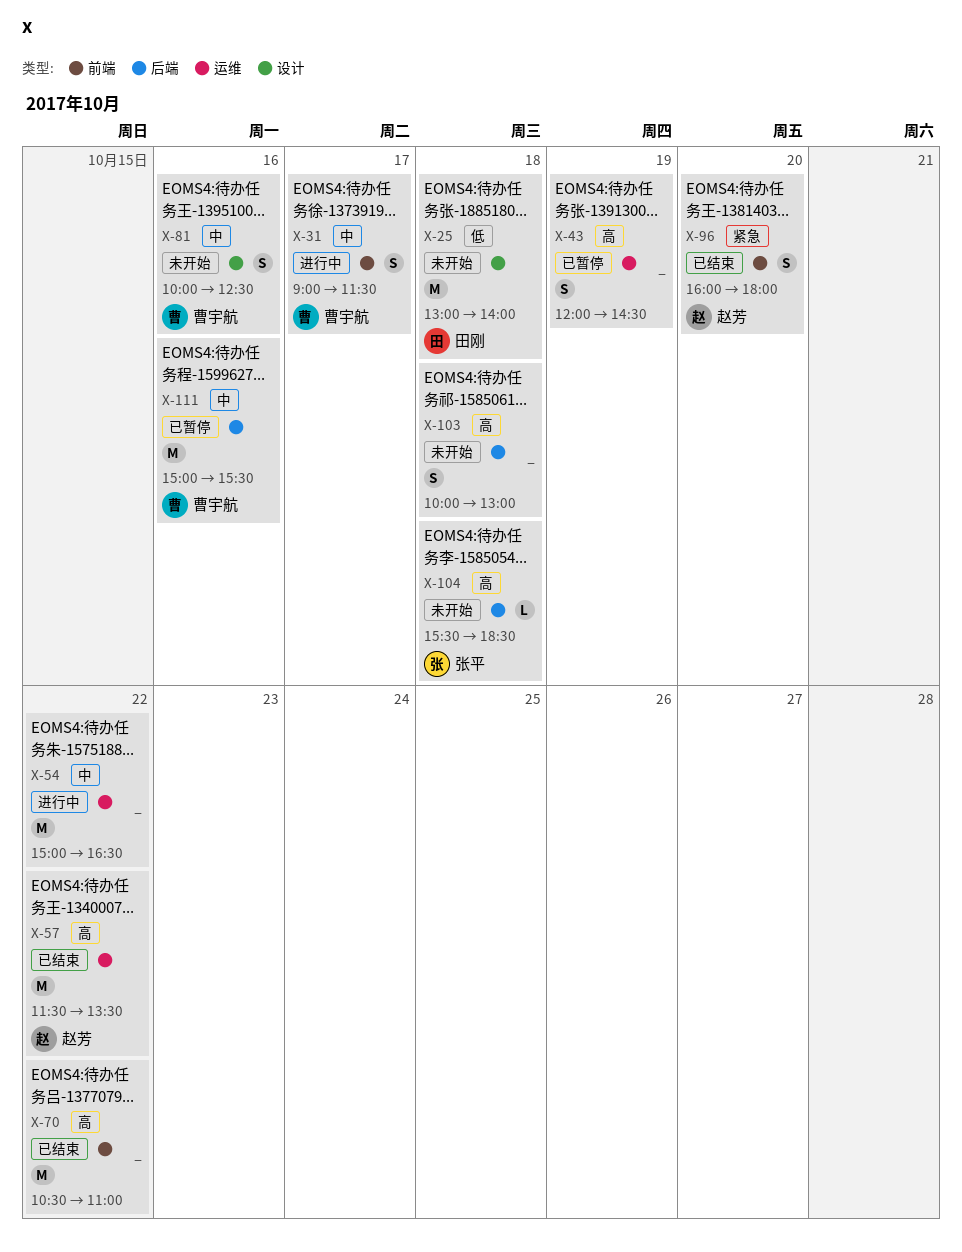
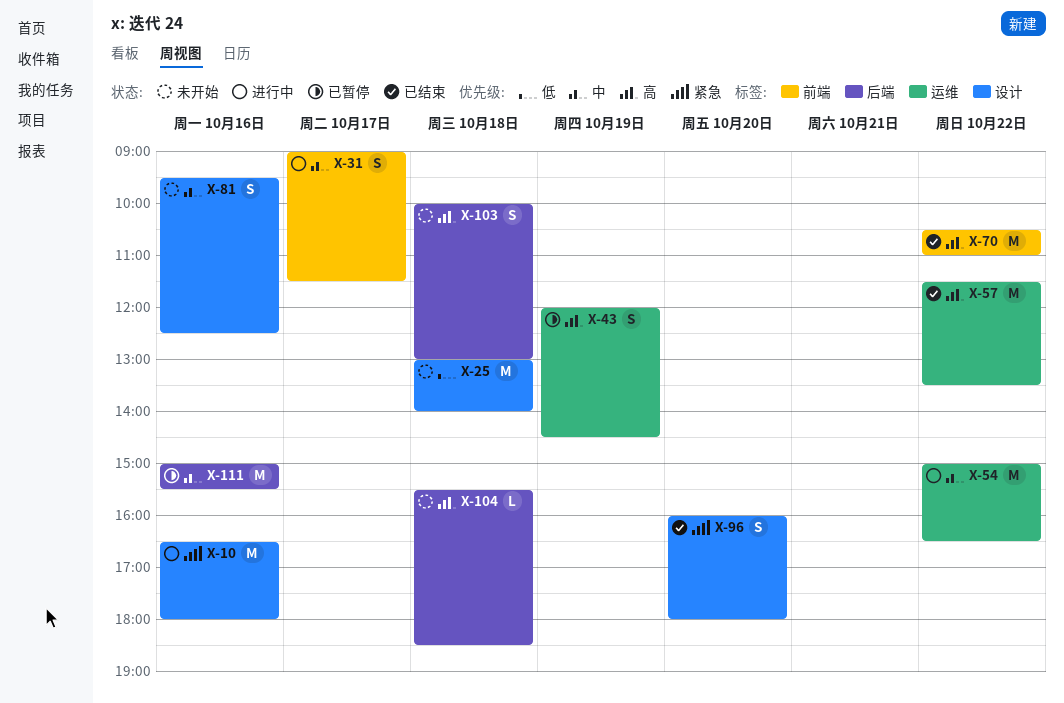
X-10: none -> present
X-81, begins: 10:00 -> 09:30
X-96, label: 前端 -> 设计

